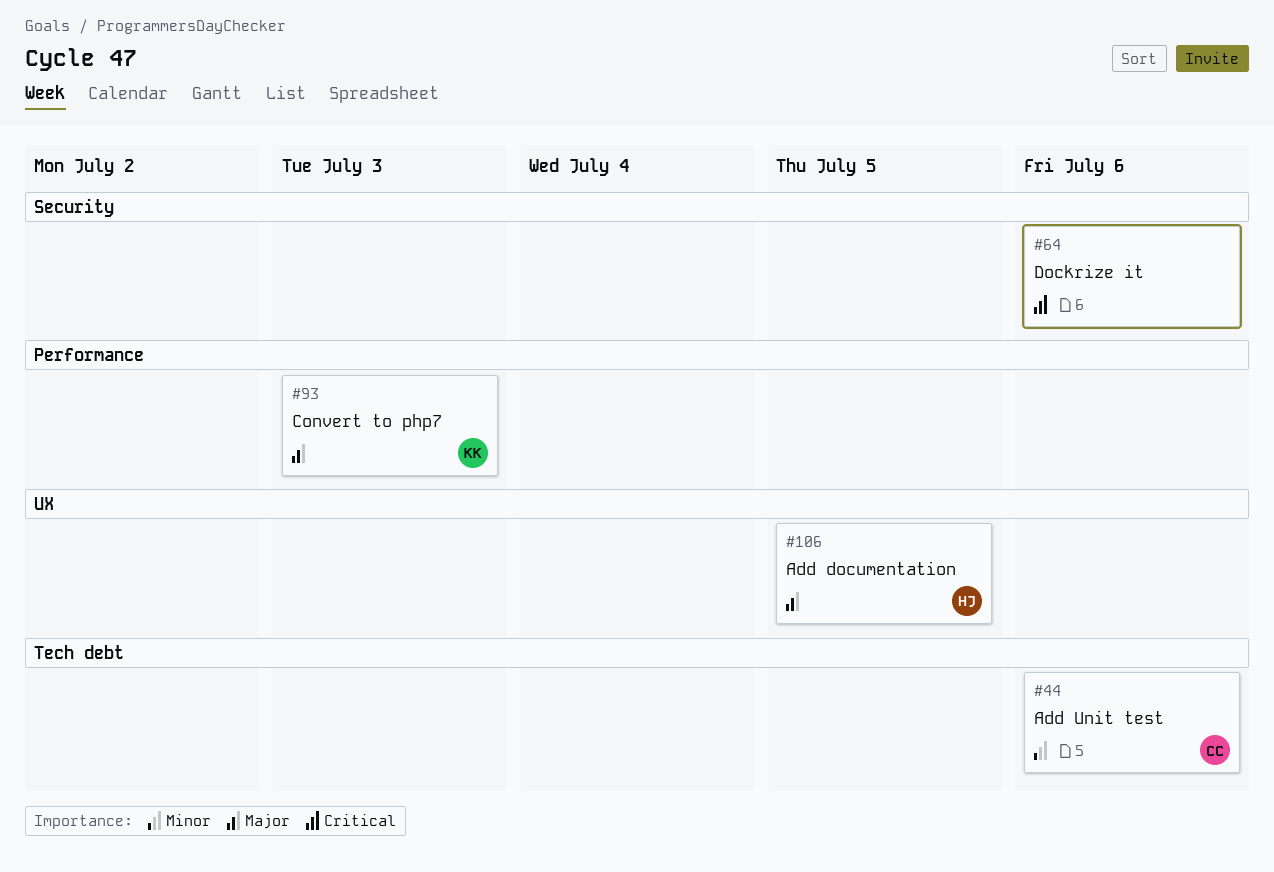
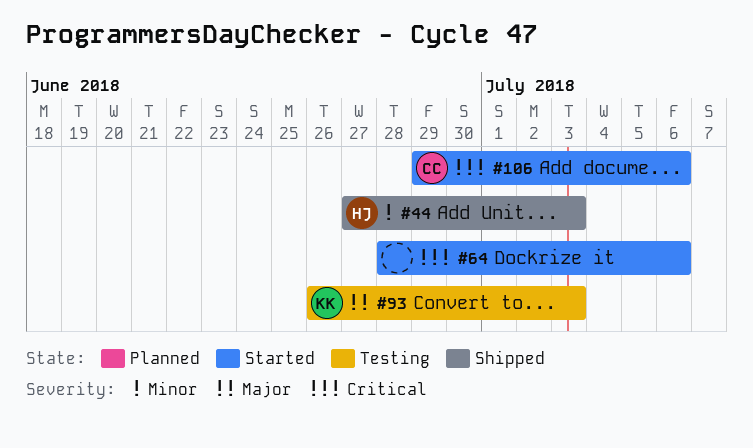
#44, owner: CC -> HJ
#44, due: Jul 6 -> Jul 3
#106, owner: HJ -> CC
#106, priority: Major -> Critical
#106, due: Jul 5 -> Jul 6

